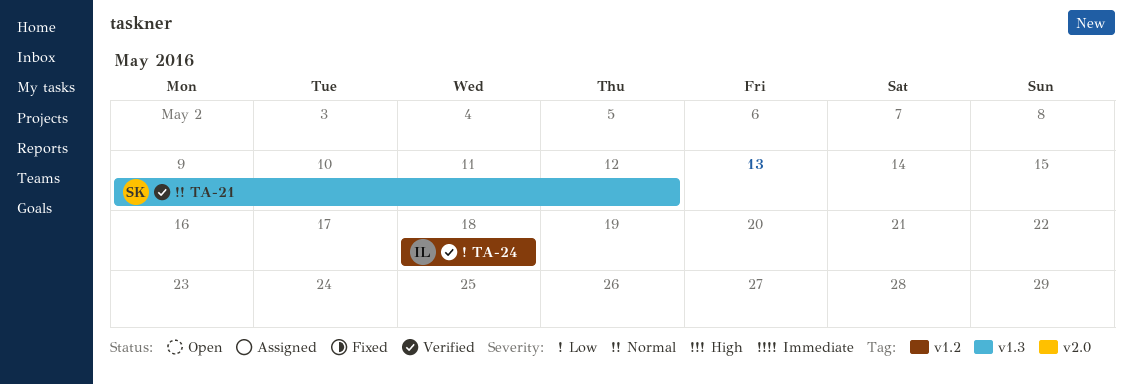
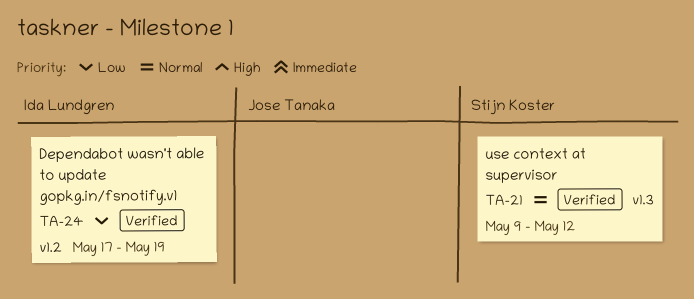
TA-24, start: May 18 -> May 17
TA-24, due: May 18 -> May 19

